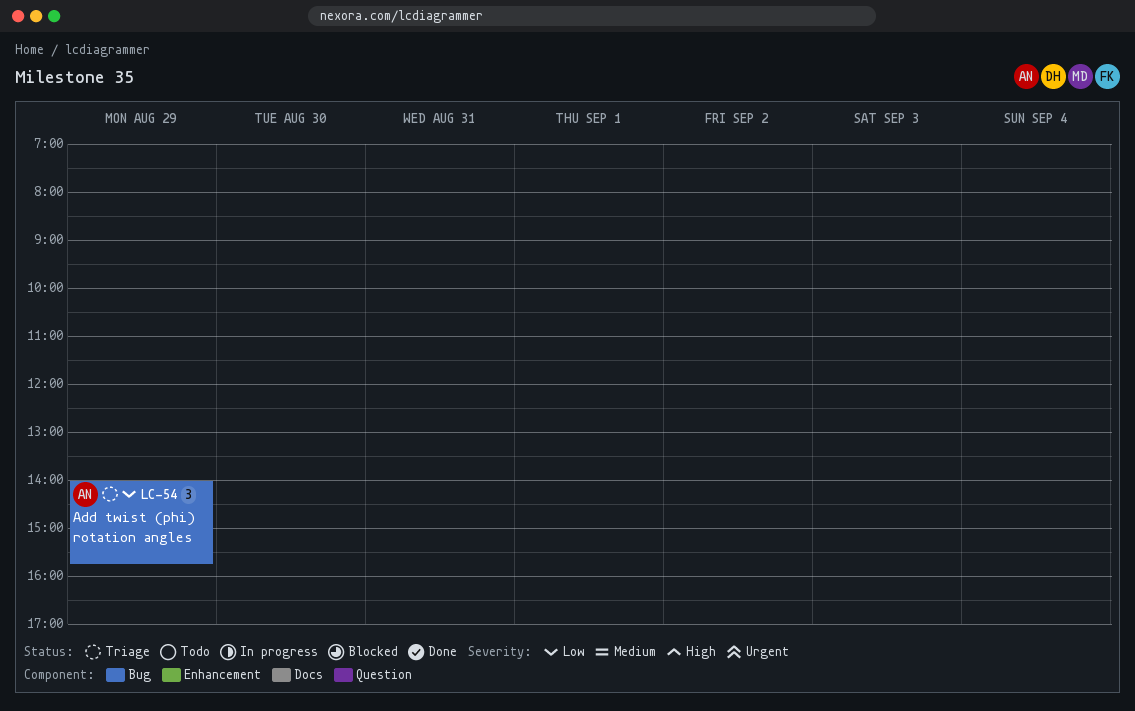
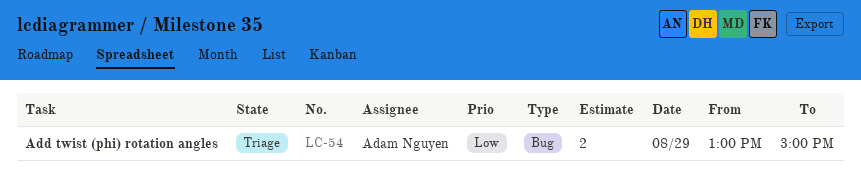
LC-54, estimate: 3 -> 2
LC-54, begins: 14:00 -> 13:00
LC-54, ends: 15:45 -> 15:00

